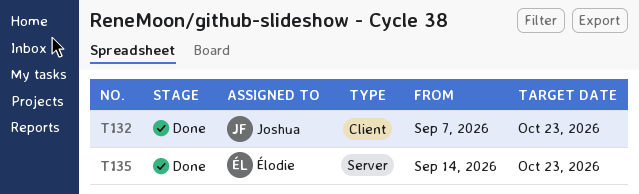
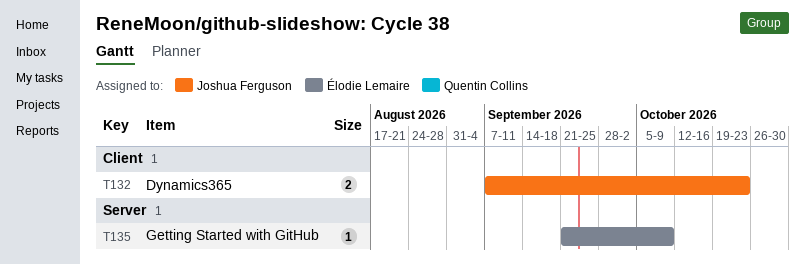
T135, start: Sep 14 -> Sep 21
T135, due: Oct 23 -> Oct 9

